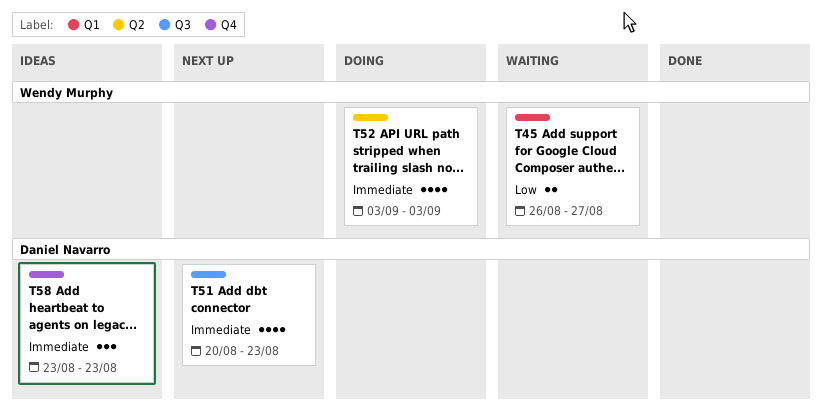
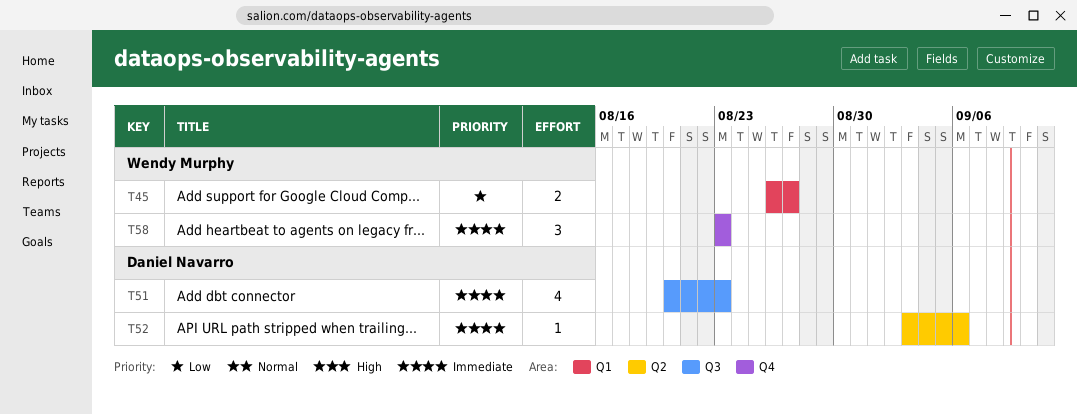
T52, owner: Wendy Murphy -> Daniel Navarro
T52, estimate: 4 -> 1
T52, due: Sep 3 -> Sep 6
T58, owner: Daniel Navarro -> Wendy Murphy

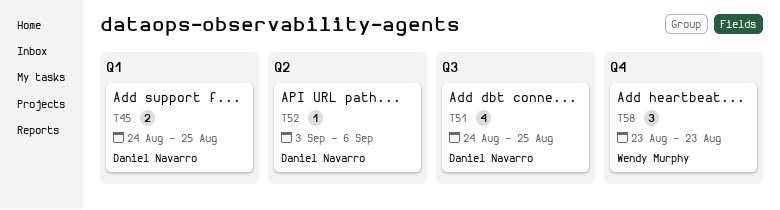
T45, owner: Wendy Murphy -> Daniel Navarro
T45, start: Aug 26 -> Aug 24
T45, due: Aug 27 -> Aug 25
T51, start: Aug 20 -> Aug 24
T51, due: Aug 23 -> Aug 25

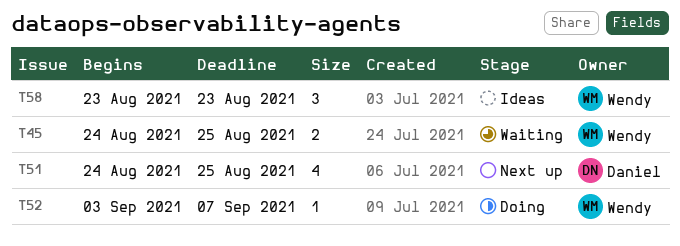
T45, owner: Daniel Navarro -> Wendy Murphy
T52, owner: Daniel Navarro -> Wendy Murphy
T52, due: Sep 6 -> Sep 7

